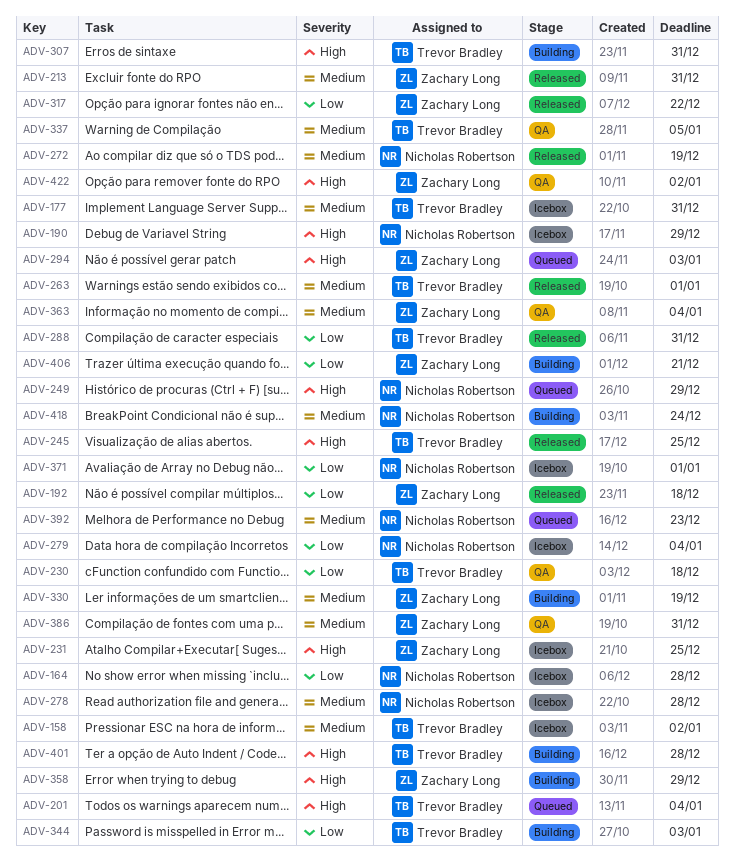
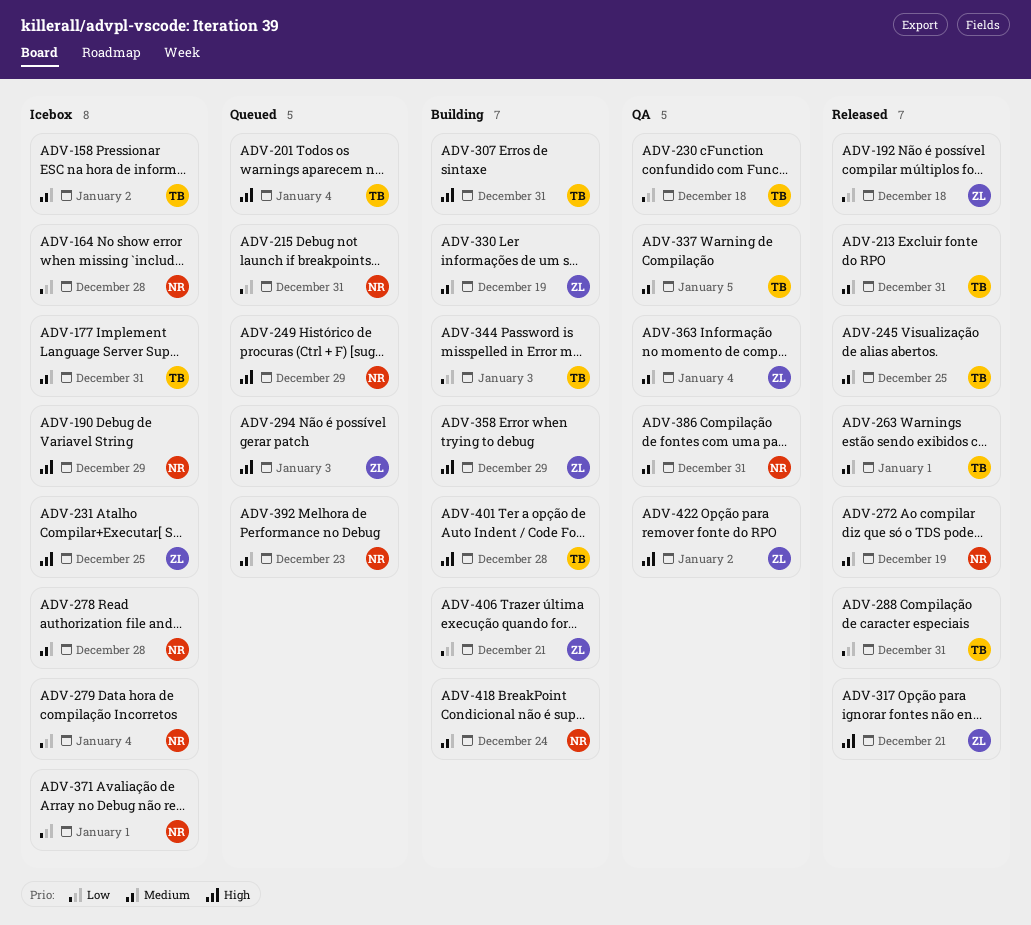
ADV-213, owner: Zachary Long -> Trevor Bradley
ADV-215: none -> present
ADV-245, priority: High -> Medium
ADV-317, priority: Low -> High
ADV-317, due: Dec 22 -> Dec 21
ADV-386, owner: Zachary Long -> Nicholas Robertson

